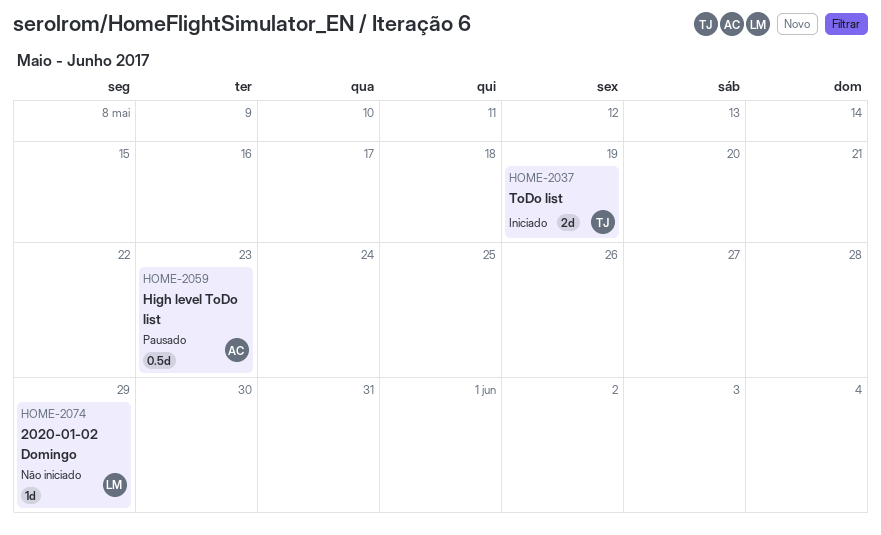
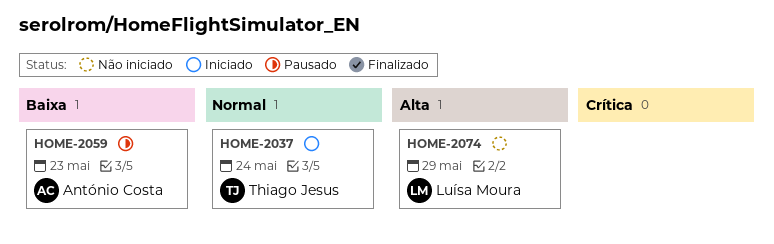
HOME-2037, due: May 19 -> May 24

